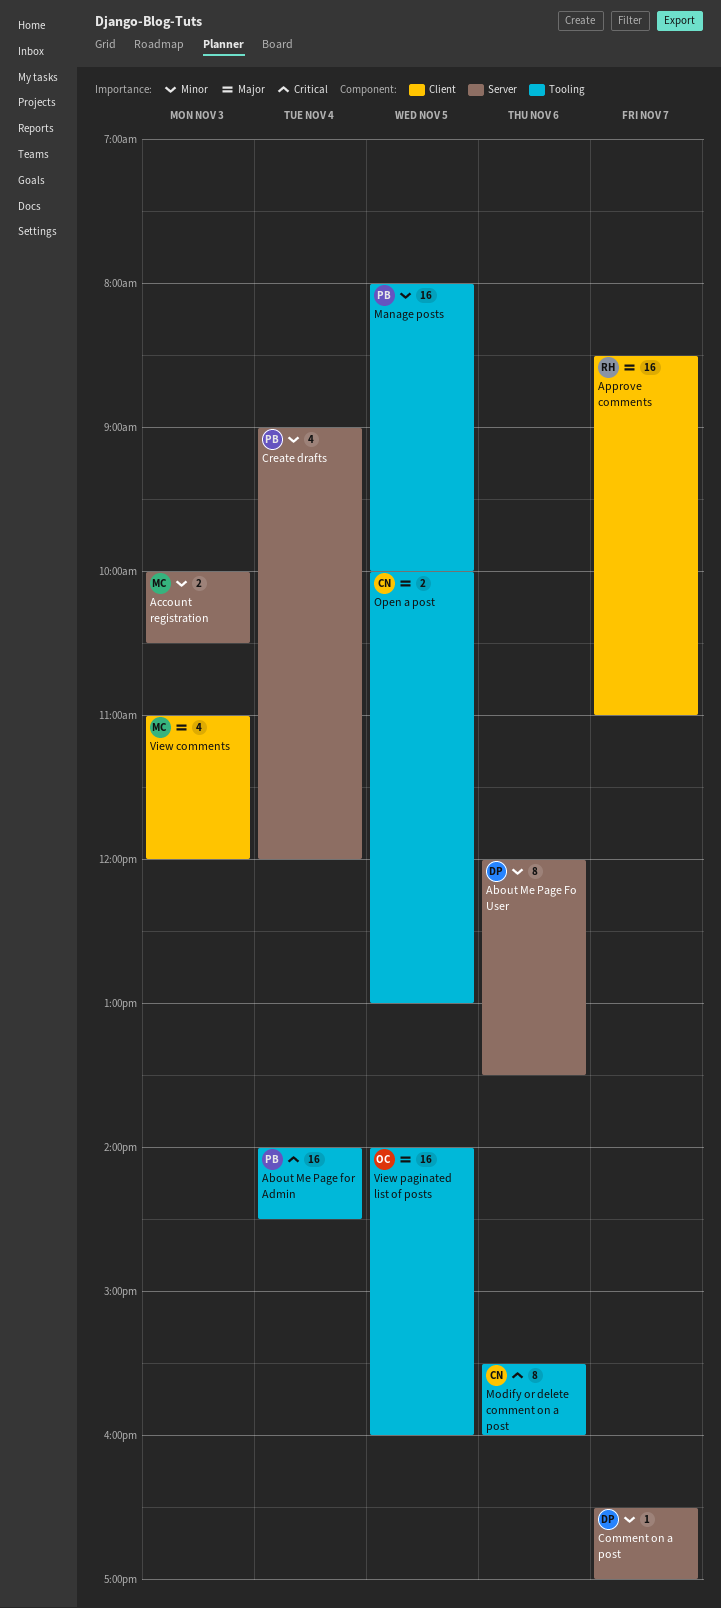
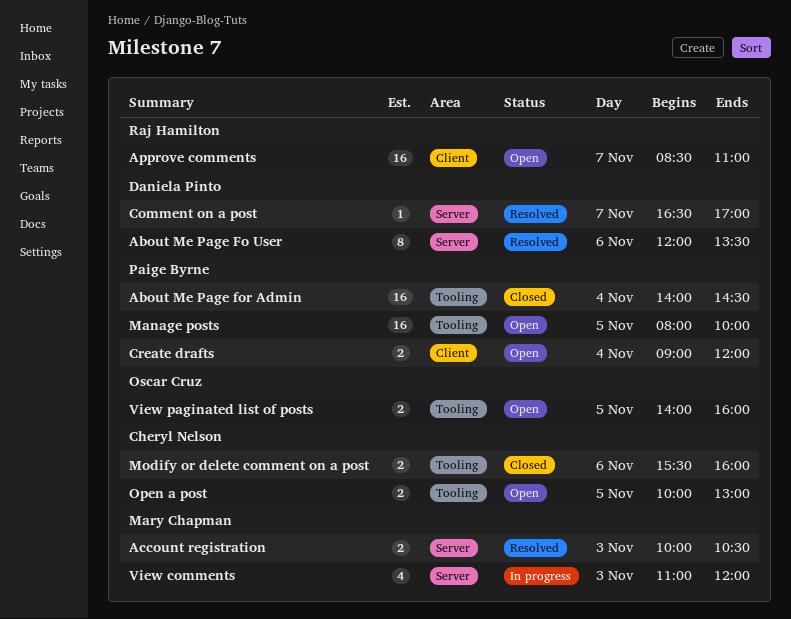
Create drafts, label: Server -> Client
Create drafts, estimate: 4 -> 2
Modify or delete comment on a post, estimate: 8 -> 2
View comments, label: Client -> Server
View paginated list of posts, estimate: 16 -> 2

